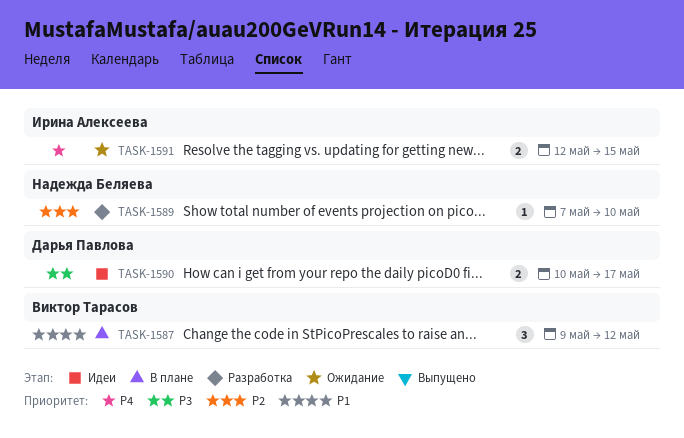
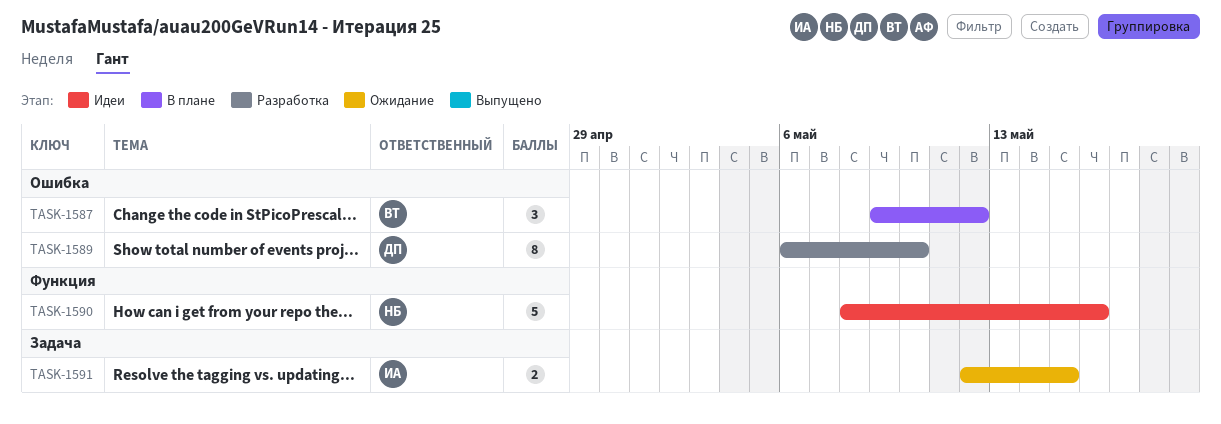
TASK-1589, owner: Надежда Беляева -> Дарья Павлова
TASK-1589, estimate: 1 -> 8
TASK-1589, start: May 7 -> May 6
TASK-1590, owner: Дарья Павлова -> Надежда Беляева
TASK-1590, estimate: 2 -> 5
TASK-1590, start: May 10 -> May 8
TASK-1590, due: May 17 -> May 16

